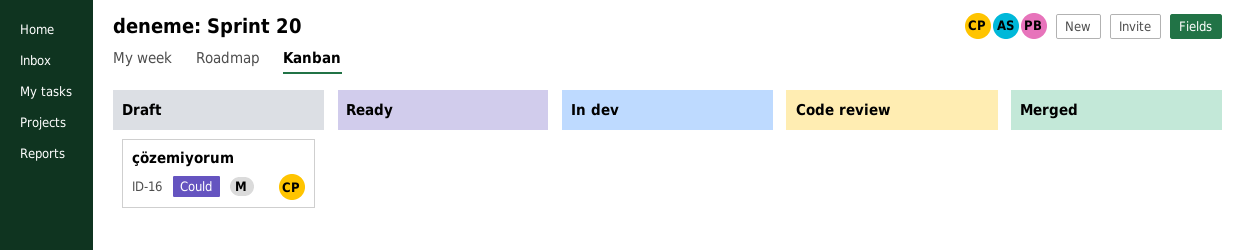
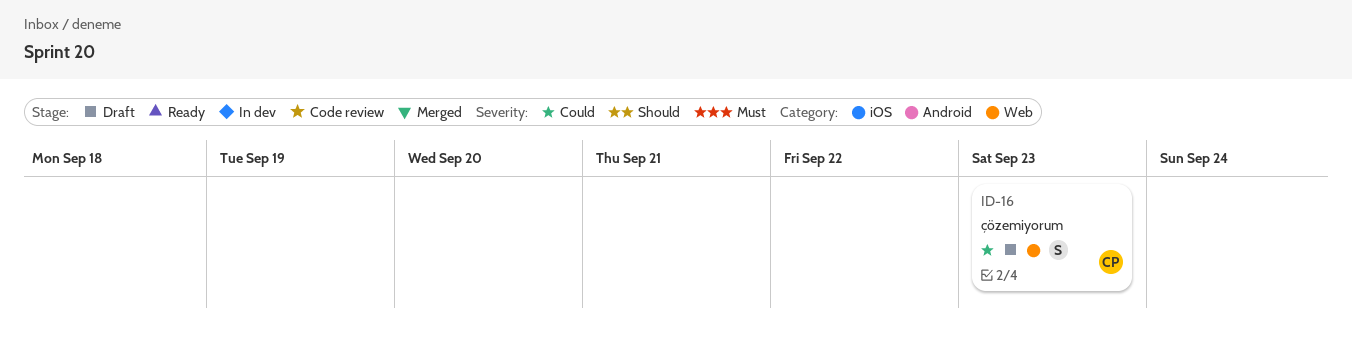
ID-16, estimate: M -> S

